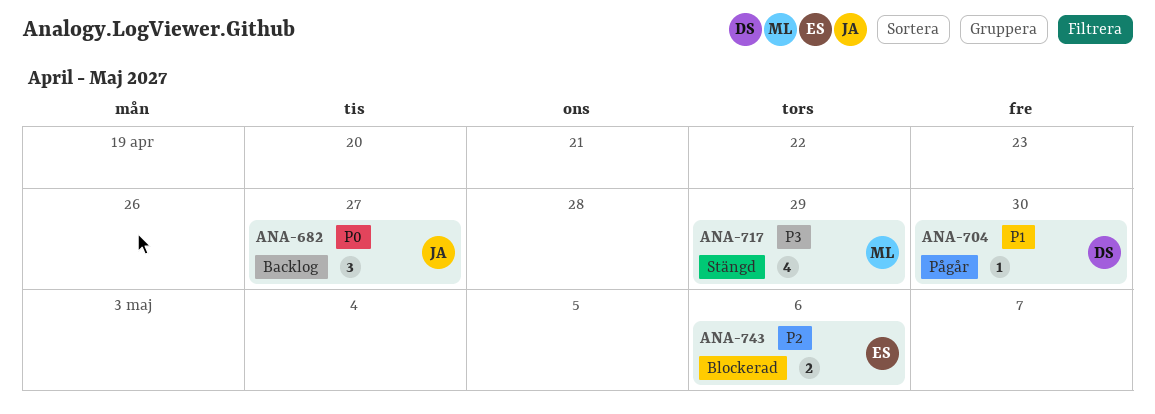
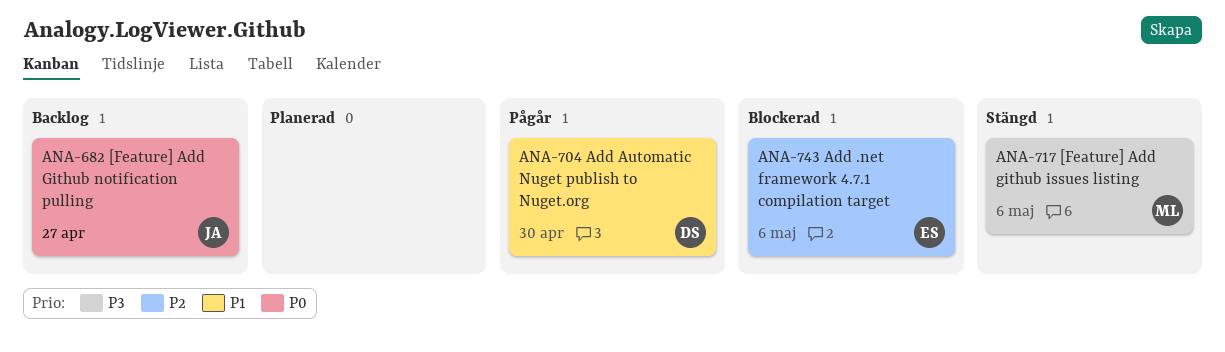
ANA-717, due: Apr 29 -> May 6

